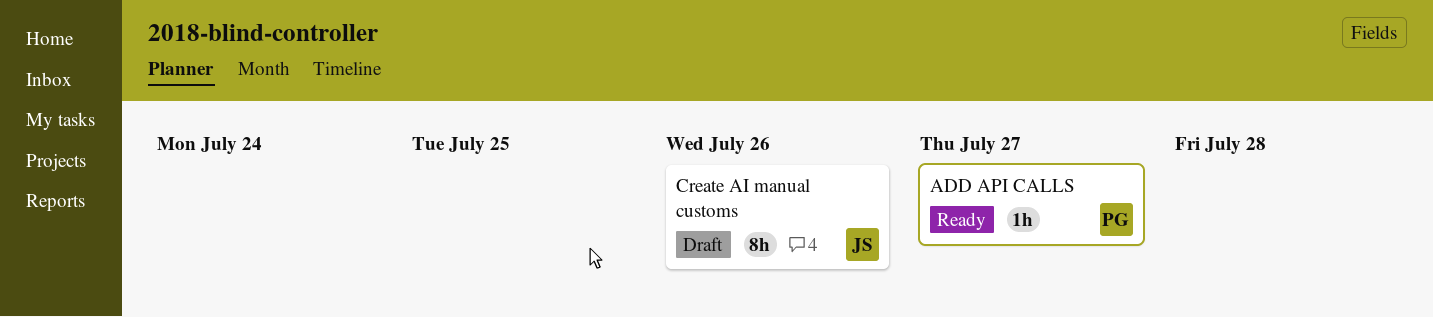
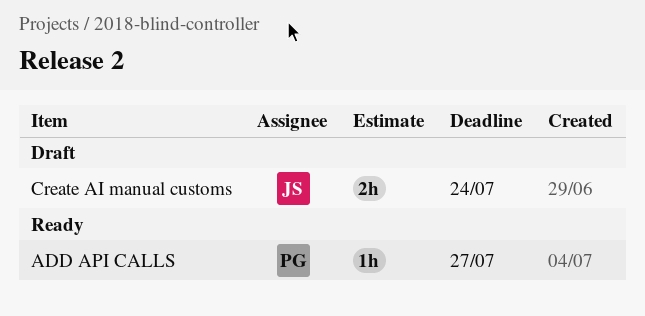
Create AI manual customs, estimate: 8h -> 2h
Create AI manual customs, due: Jul 26 -> Jul 24

